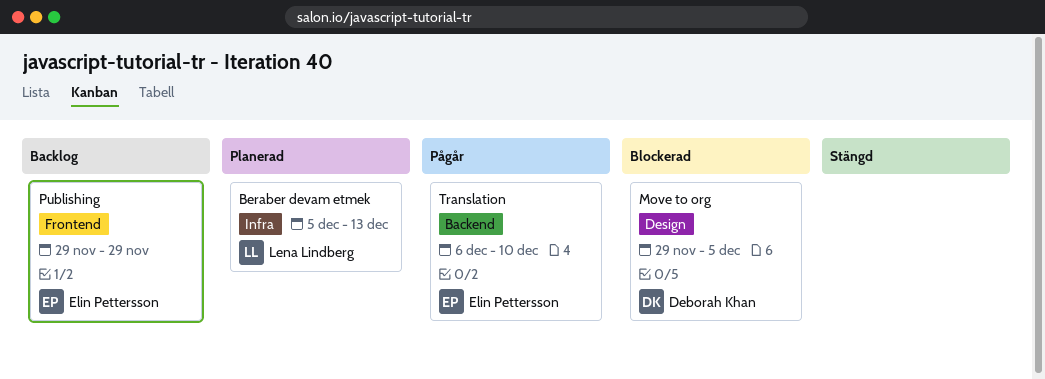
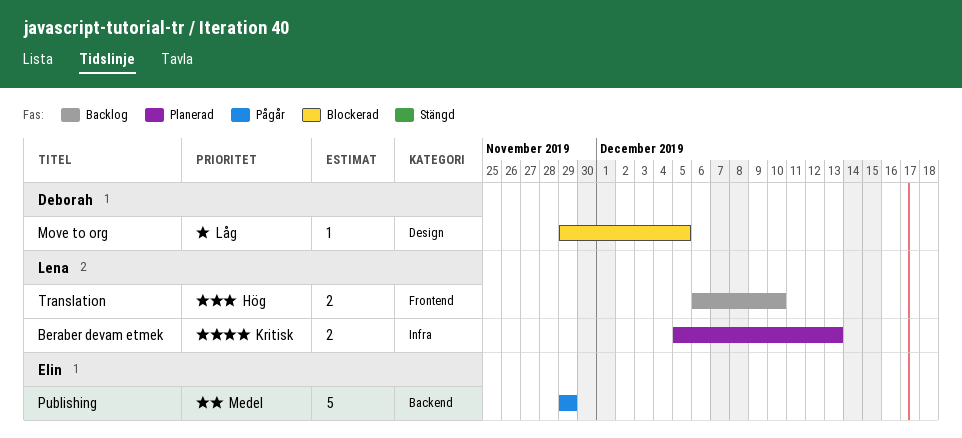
Publishing, status: Backlog -> Pågår
Publishing, label: Frontend -> Backend
Translation, status: Pågår -> Backlog
Translation, owner: Elin Pettersson -> Lena Lindberg
Translation, label: Backend -> Frontend

